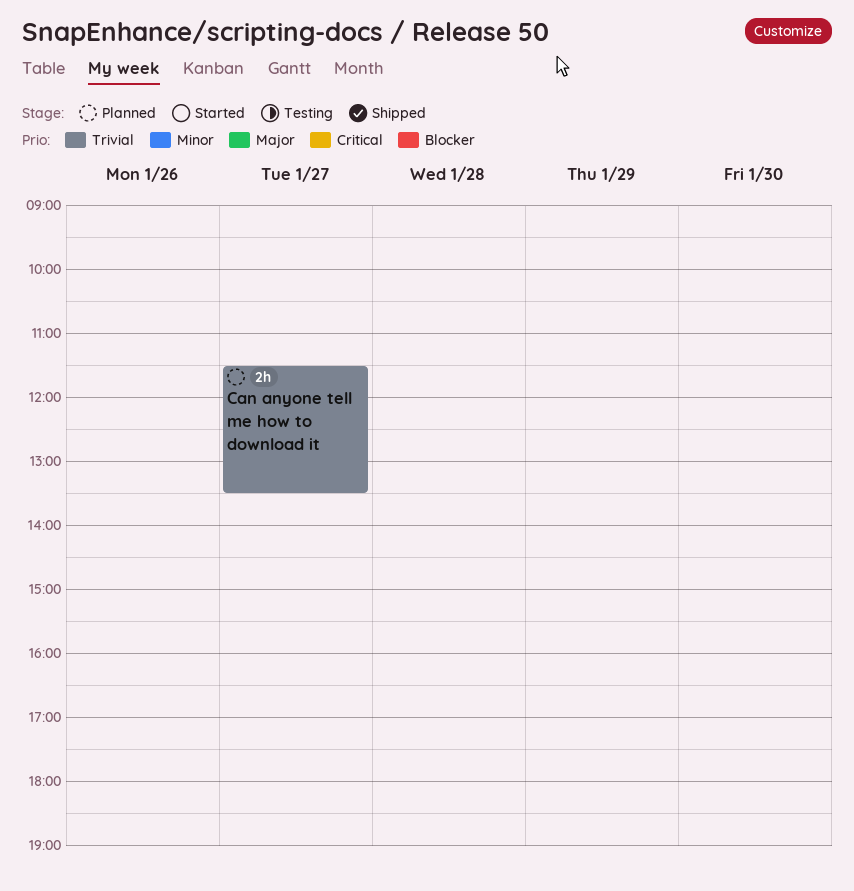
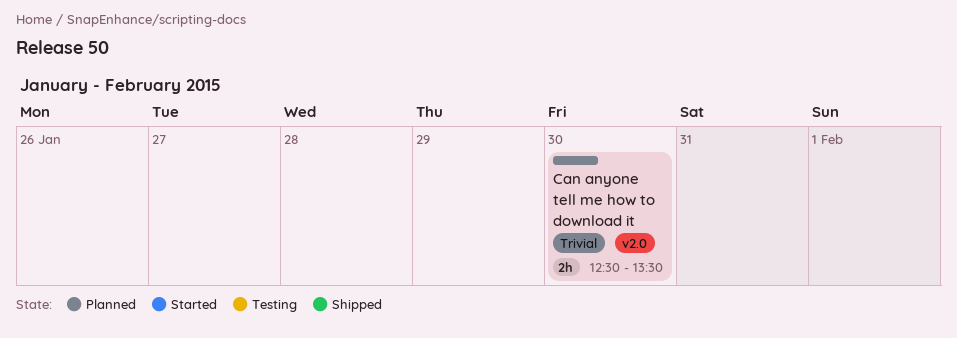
Can anyone tell me how to download it, day: Jan 27 -> Jan 30
Can anyone tell me how to download it, begins: 11:30 -> 12:30

